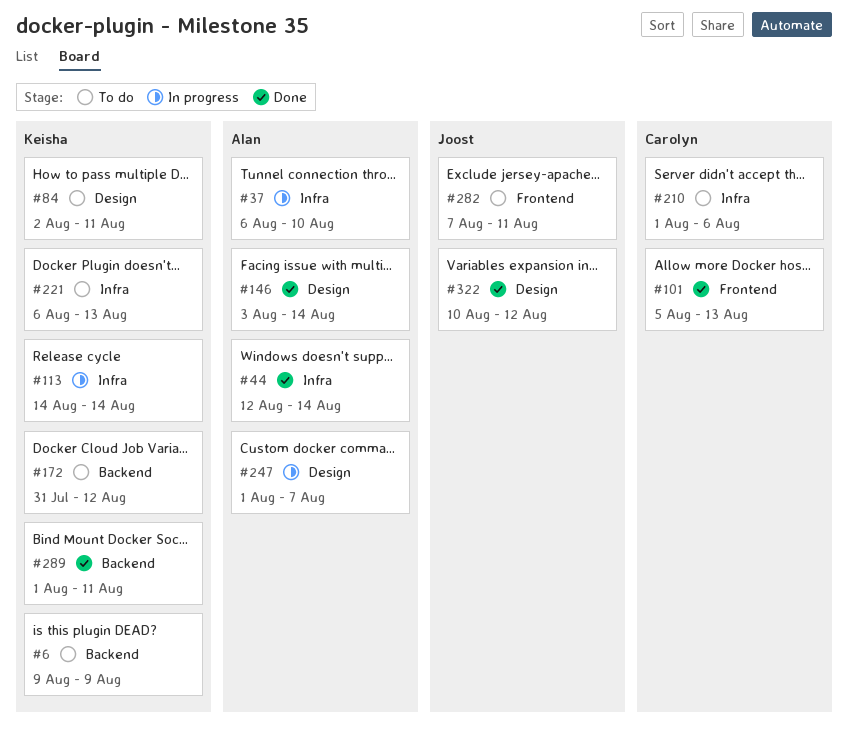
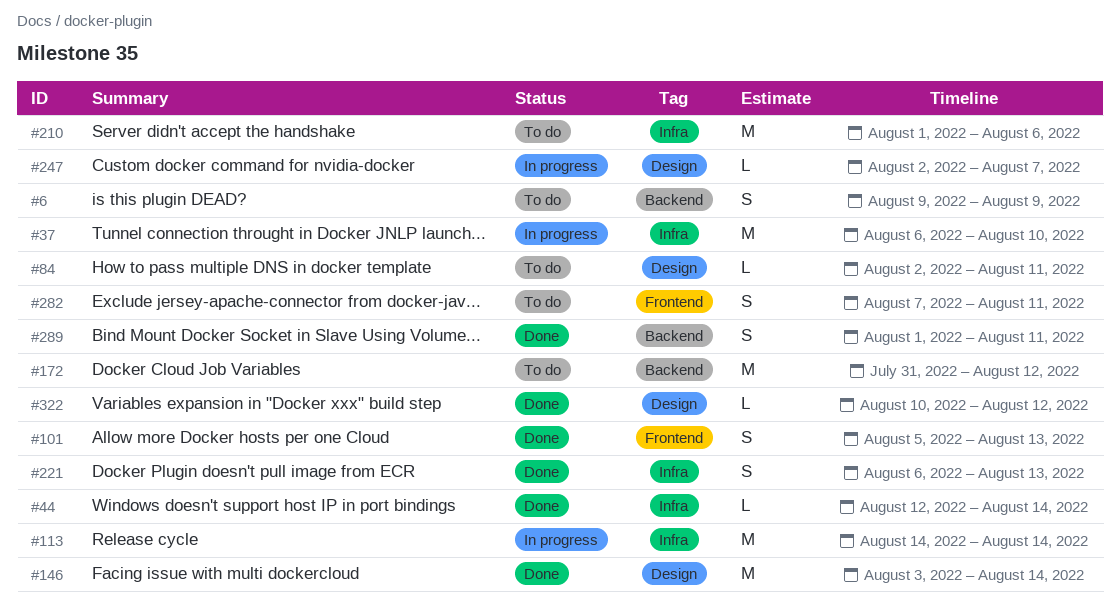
#221, status: To do -> Done
#247, start: Aug 1 -> Aug 2

